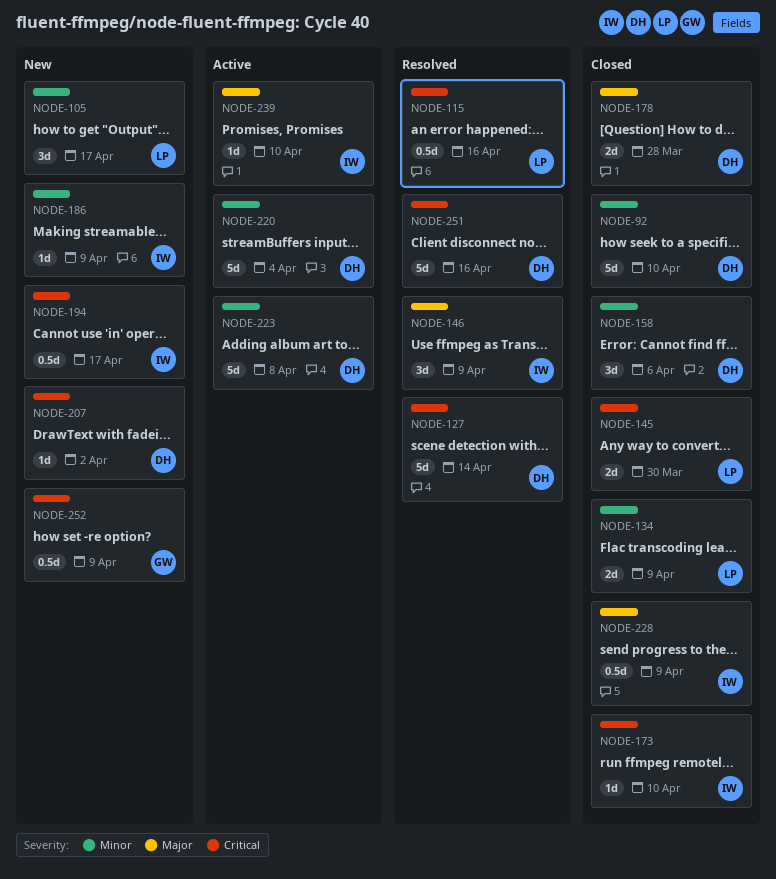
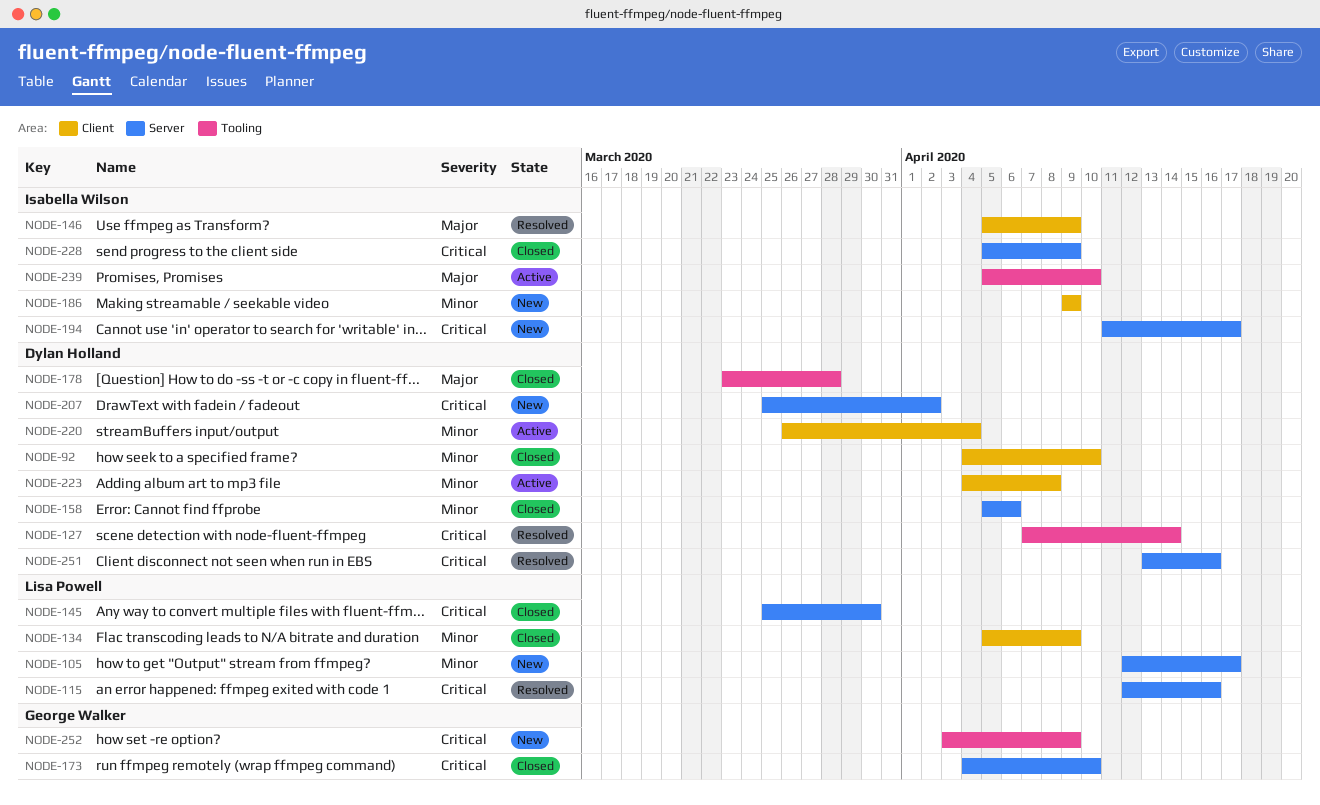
NODE-173, owner: Isabella Wilson -> George Walker
NODE-228, priority: Major -> Critical

